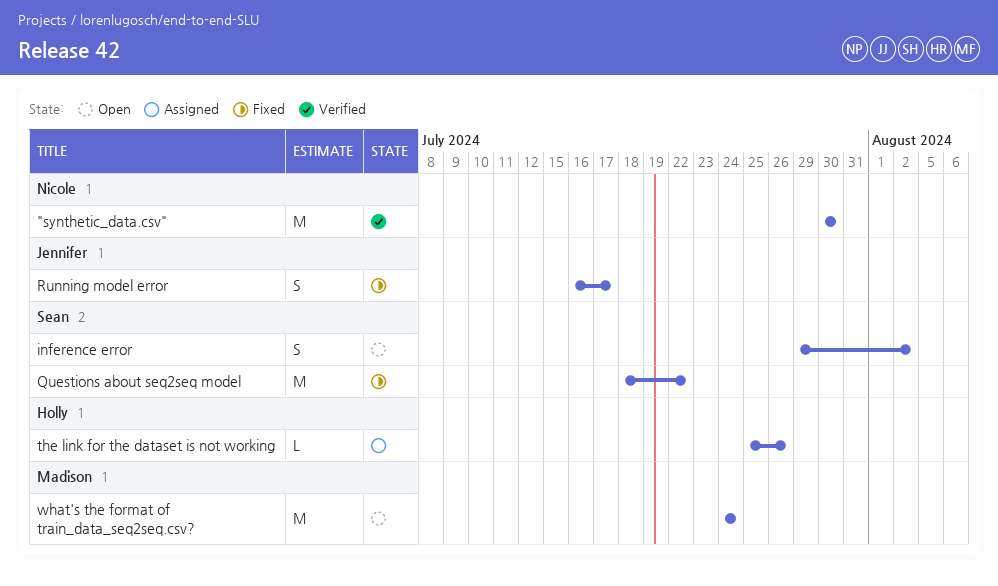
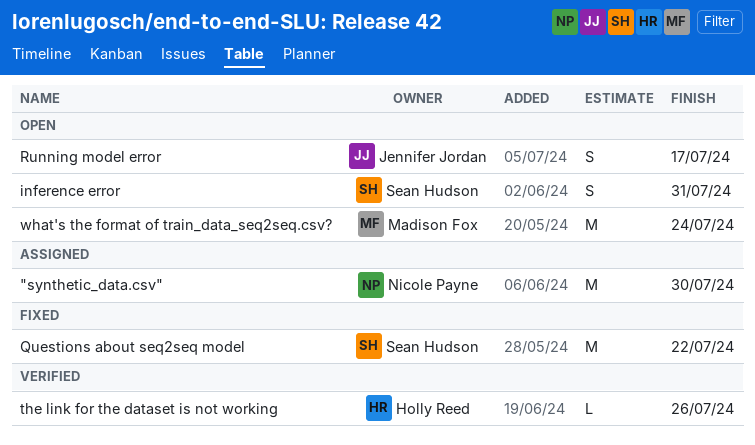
"synthetic_data.csv", status: Verified -> Assigned
inference error, due: Aug 2 -> Jul 31
Running model error, status: Fixed -> Open
the link for the dataset is not working, status: Assigned -> Verified

